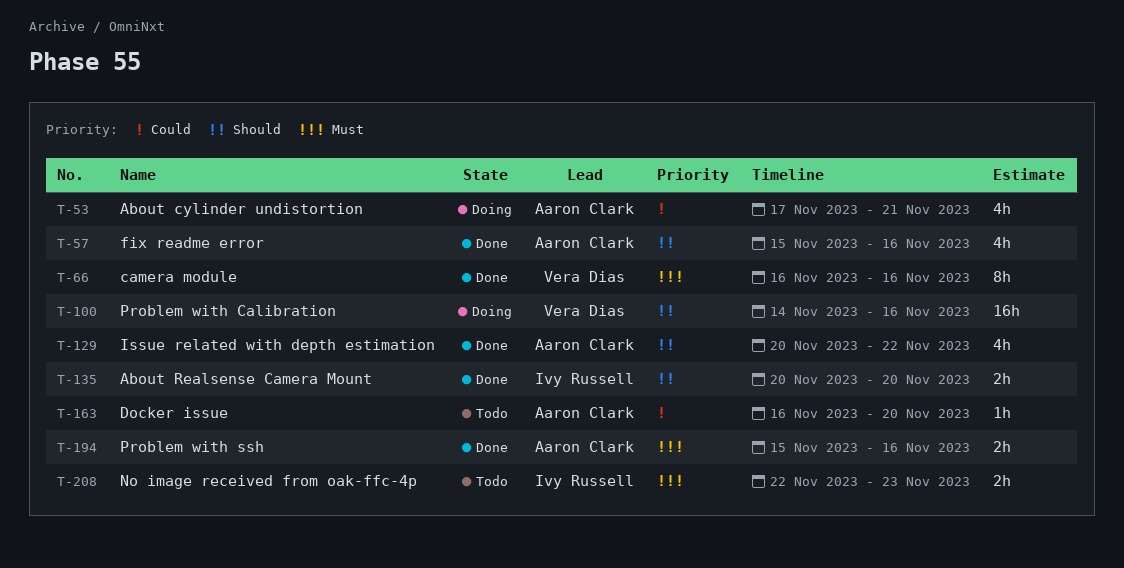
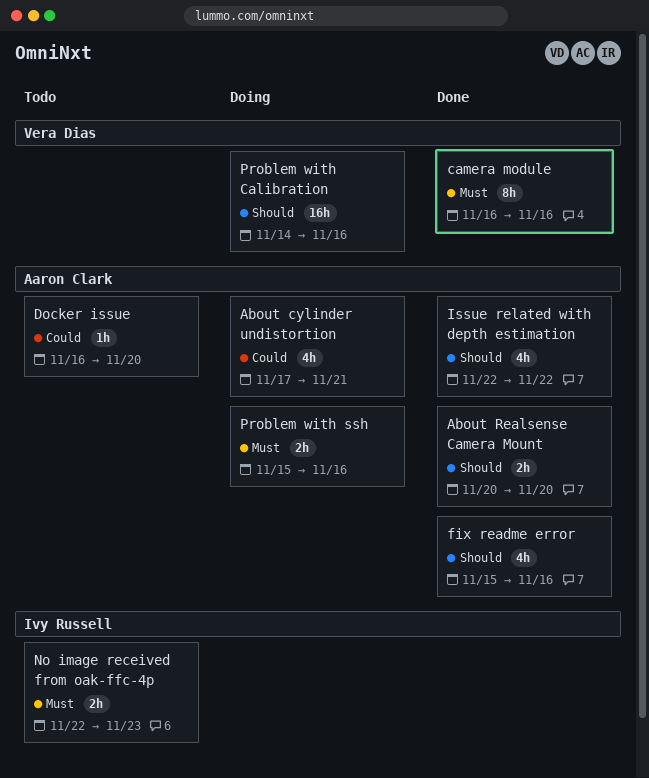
About Realsense Camera Mount, owner: Ivy Russell -> Aaron Clark
Issue related with depth estimation, start: Nov 20 -> Nov 22
Problem with ssh, status: Done -> Doing

